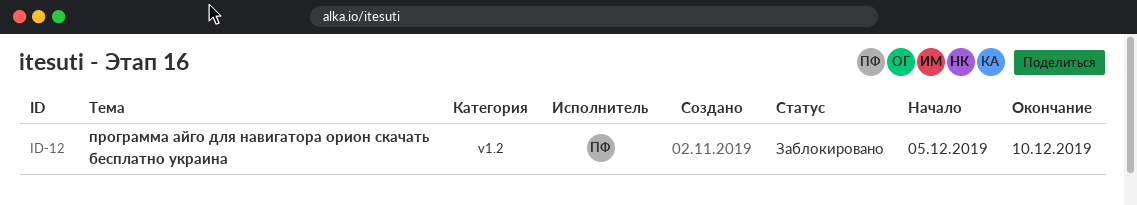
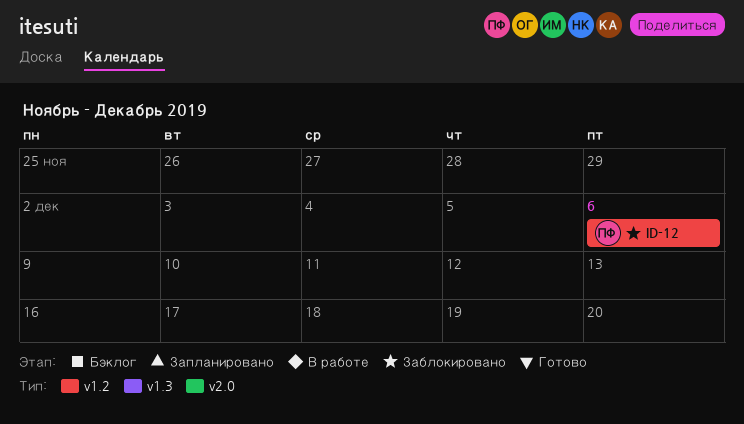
ID-12, start: Dec 5 -> Dec 6
ID-12, due: Dec 10 -> Dec 6

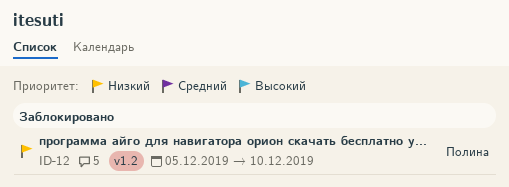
ID-12, start: Dec 6 -> Dec 5
ID-12, due: Dec 6 -> Dec 10

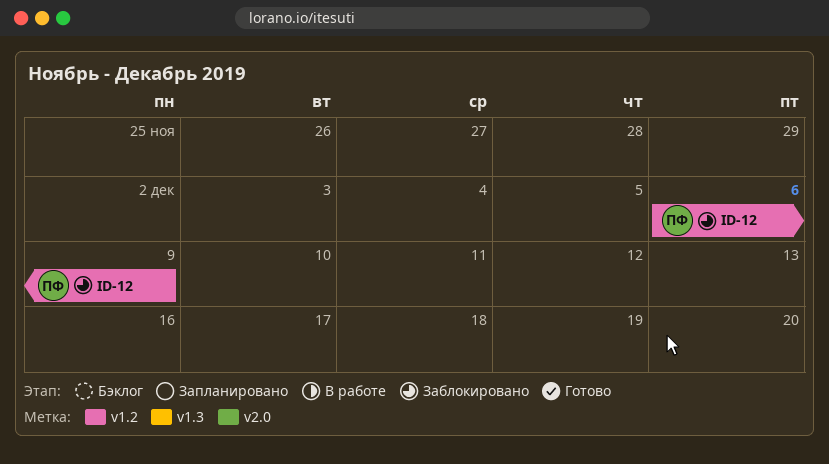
ID-12, start: Dec 5 -> Dec 6
ID-12, due: Dec 10 -> Dec 9

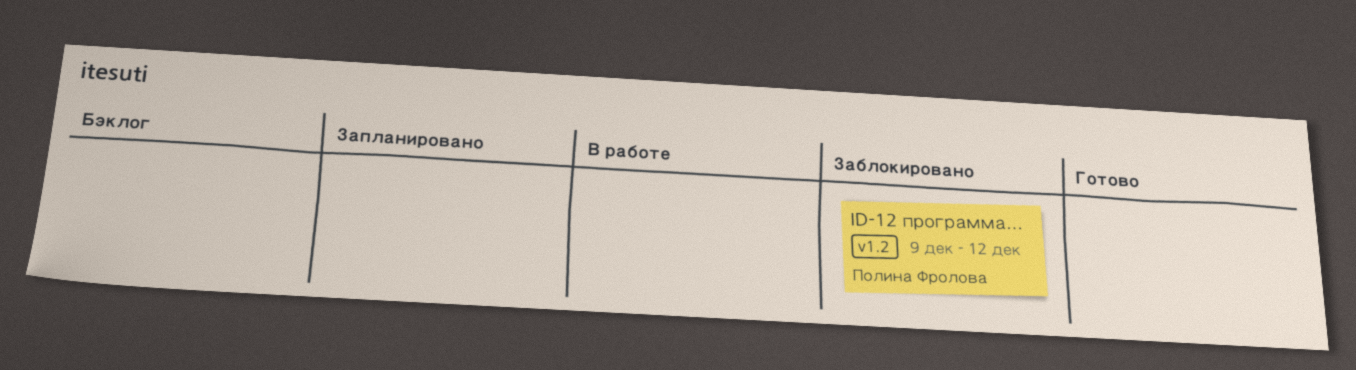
ID-12, start: Dec 6 -> Dec 9
ID-12, due: Dec 9 -> Dec 12

